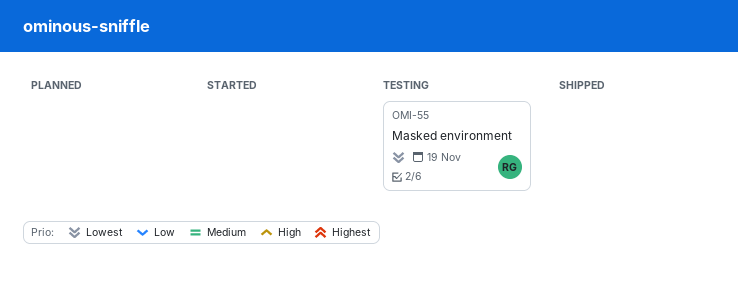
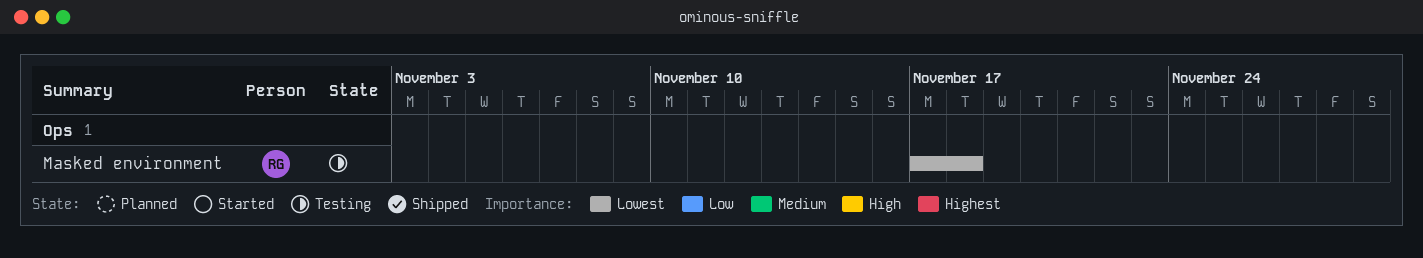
Masked environment, due: Nov 19 -> Nov 18

